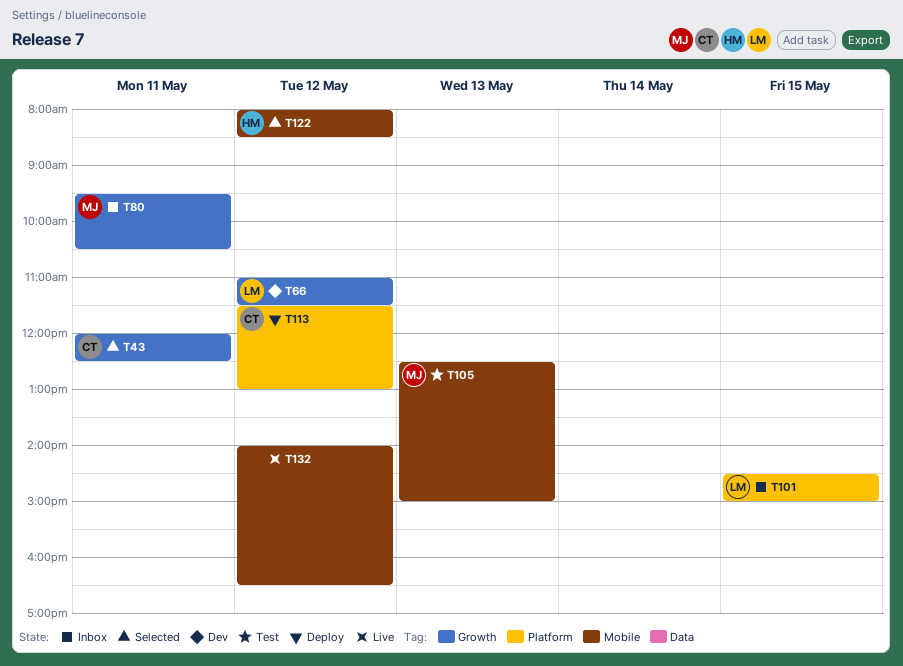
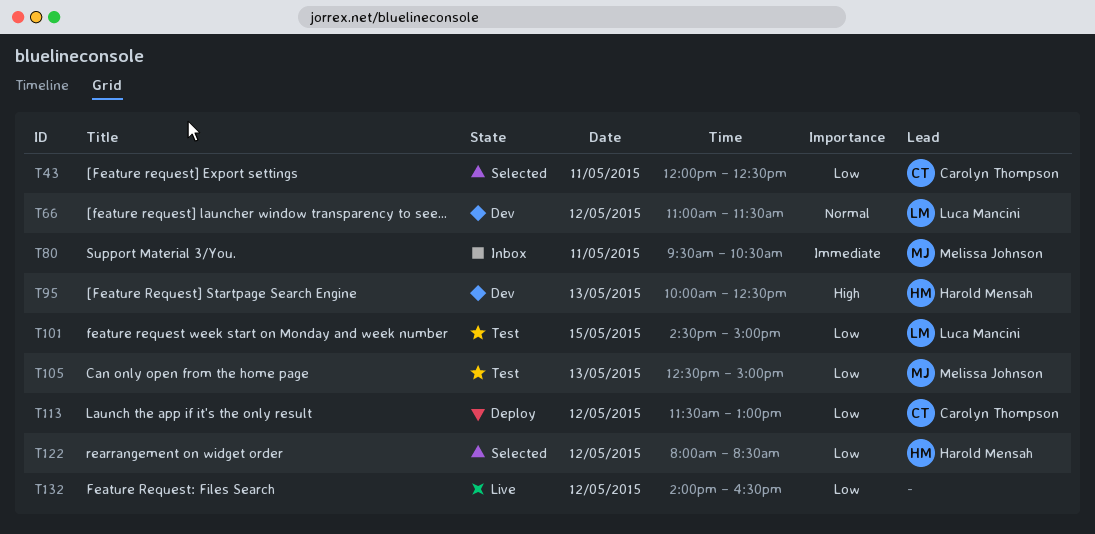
T95: none -> present
T101, status: Inbox -> Test

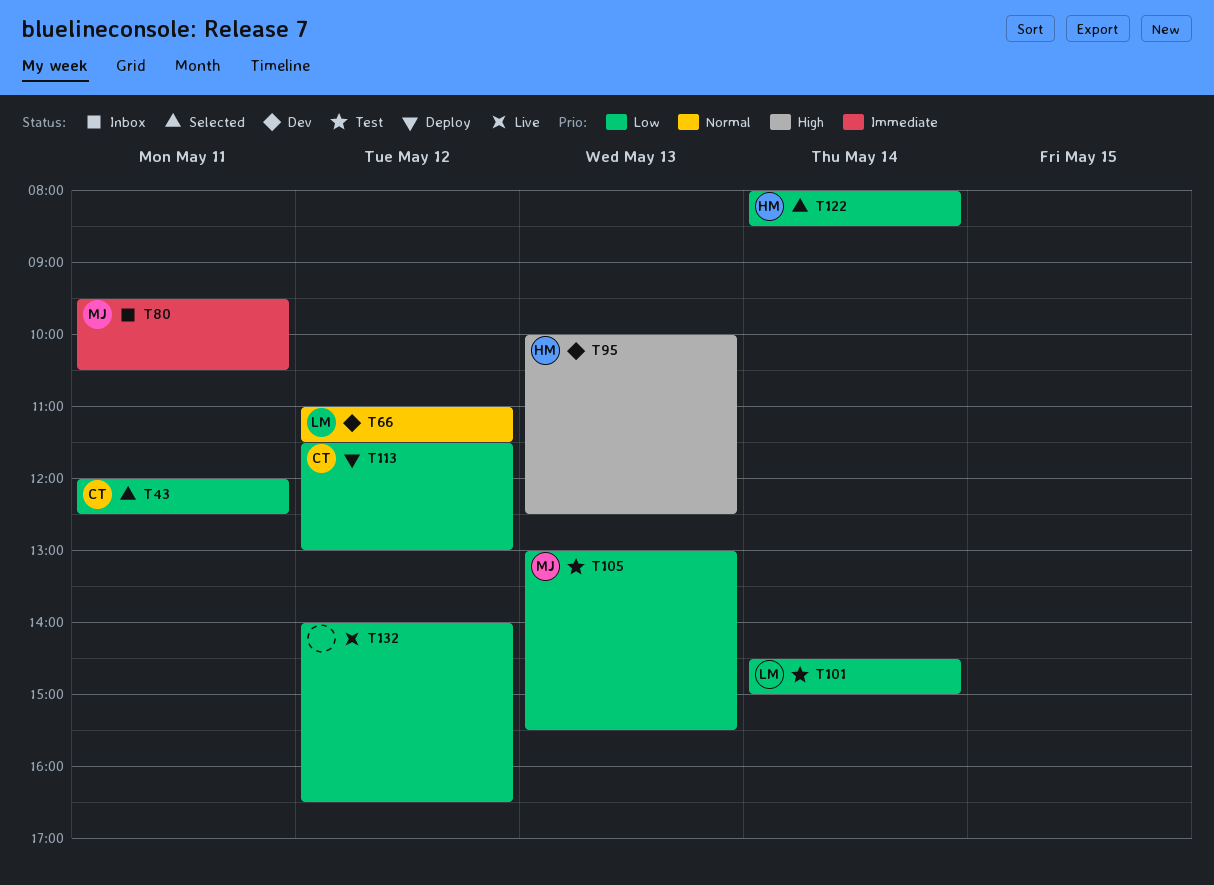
T101, day: May 15 -> May 14
T105, begins: 12:30 -> 13:00
T105, ends: 15:00 -> 15:30
T122, day: May 12 -> May 14

